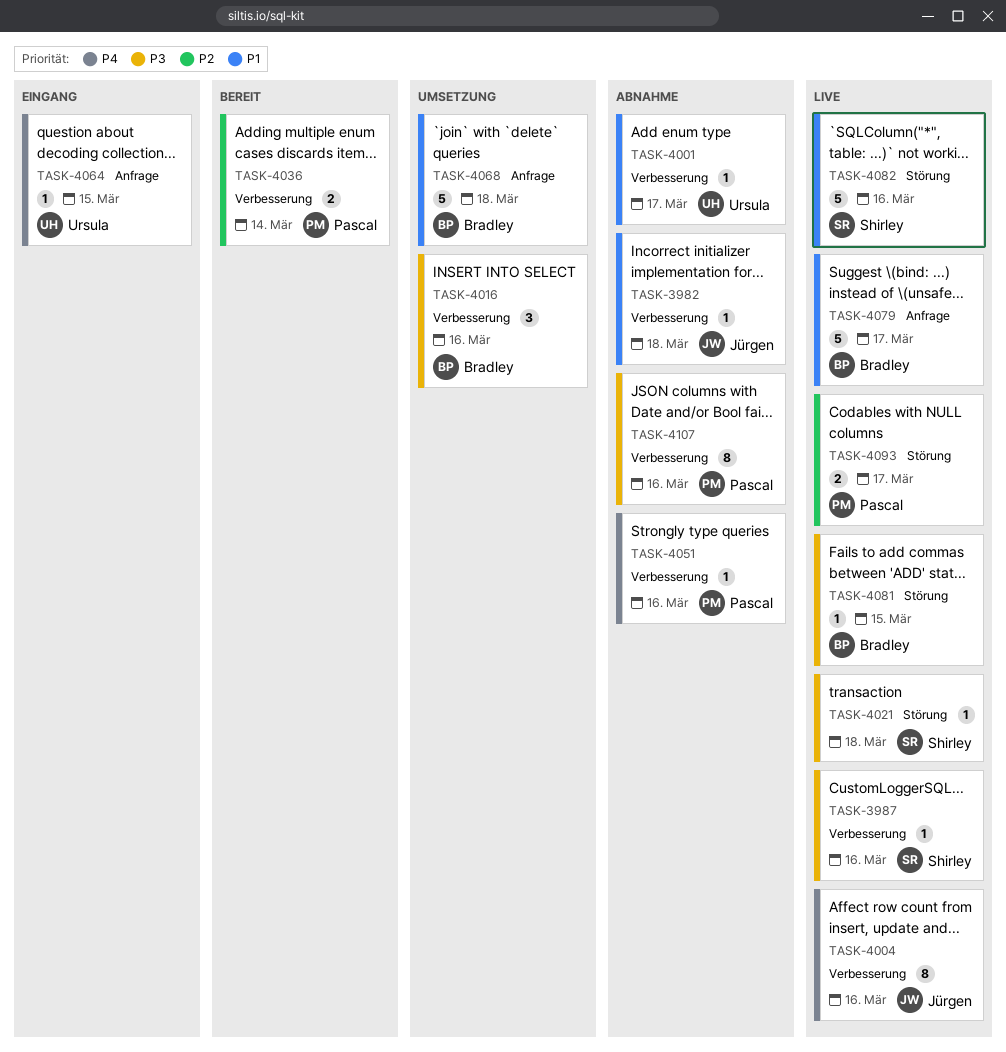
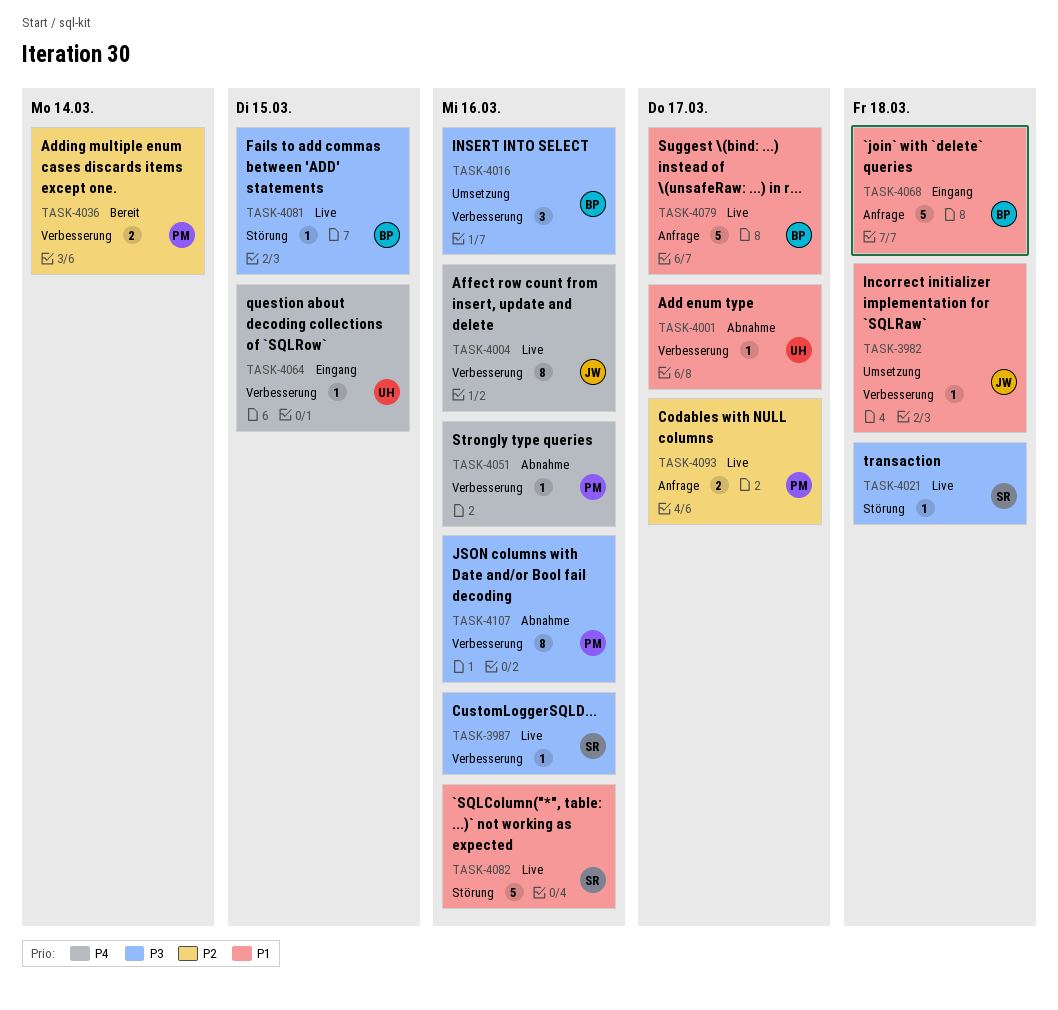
TASK-3982, status: Abnahme -> Umsetzung
TASK-4064, label: Anfrage -> Verbesserung
TASK-4068, status: Umsetzung -> Eingang
TASK-4093, label: Störung -> Anfrage

